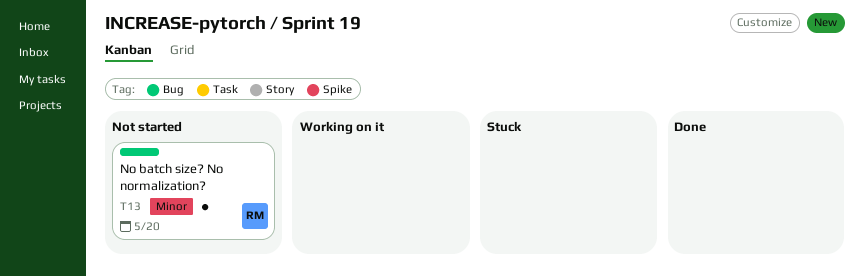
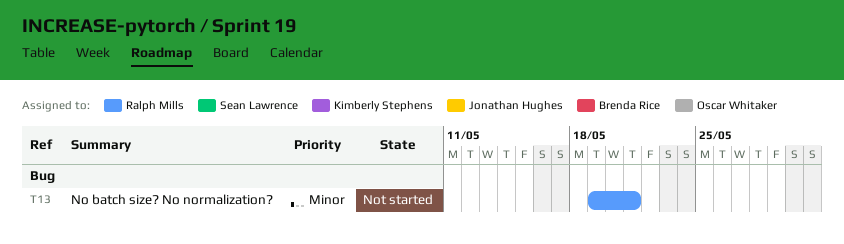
T13, due: May 20 -> May 21

